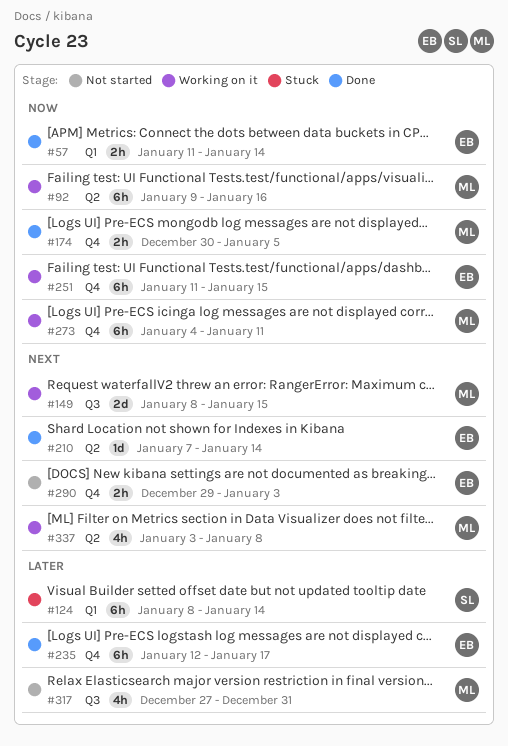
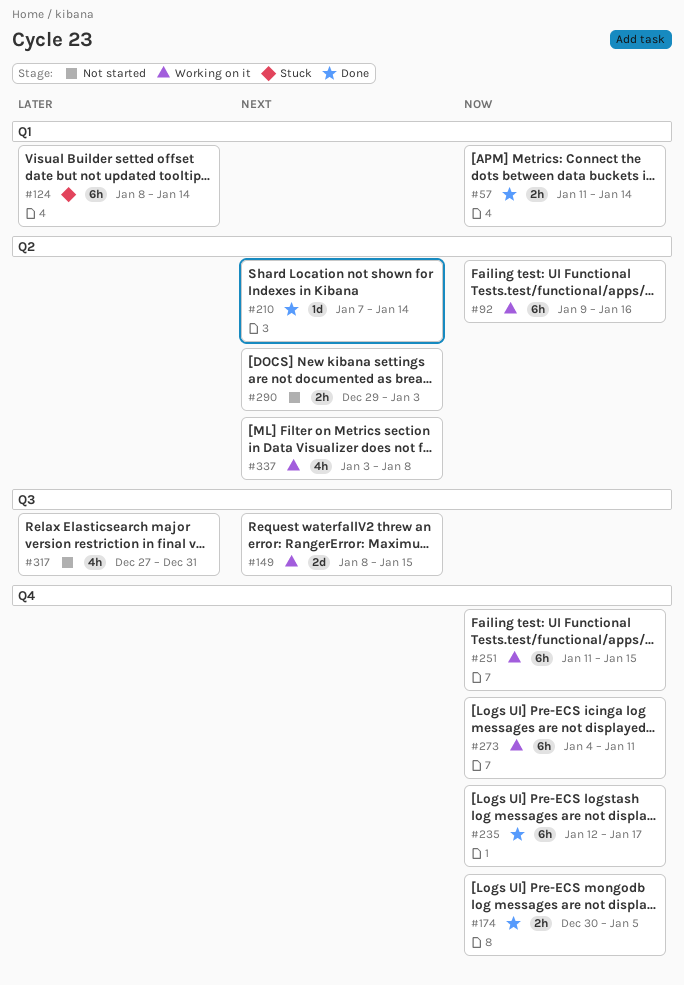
#235, priority: Later -> Now
#290, label: Q4 -> Q2

